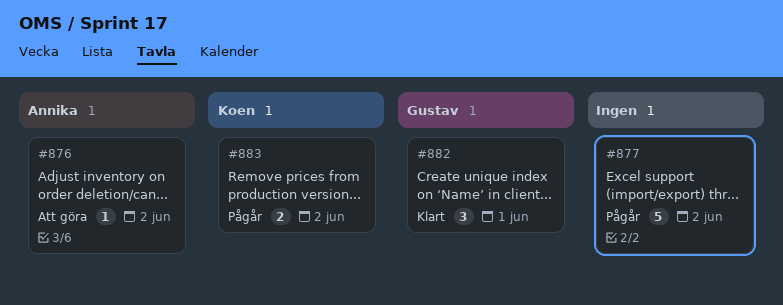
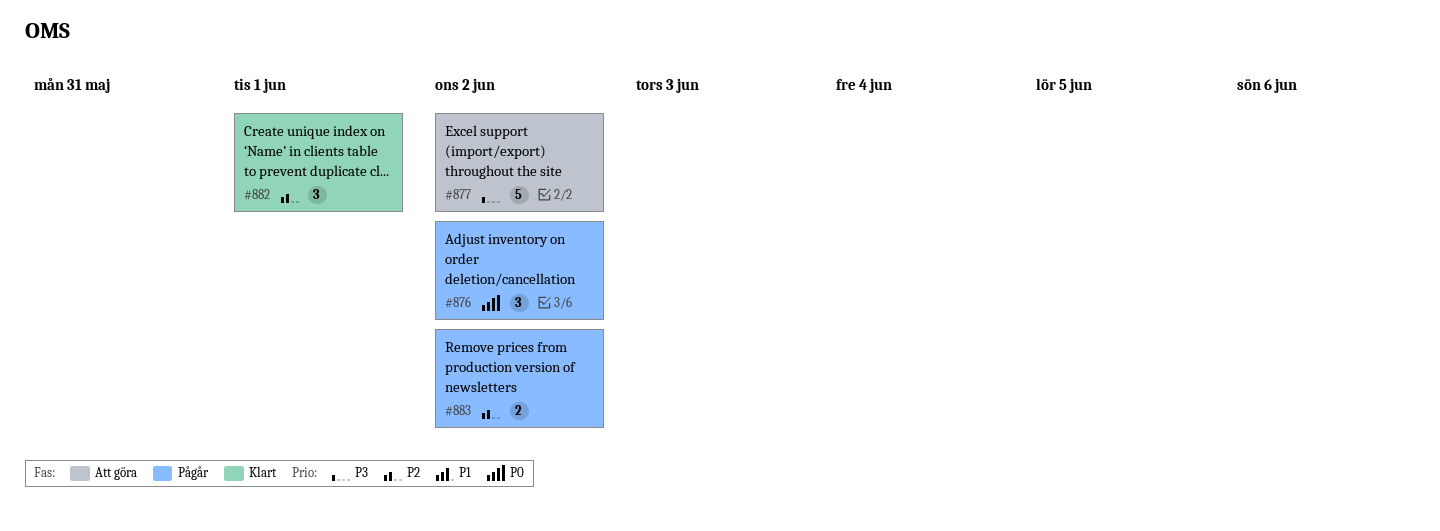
#876, status: Att göra -> Pågår
#876, estimate: 1 -> 3
#877, status: Pågår -> Att göra

